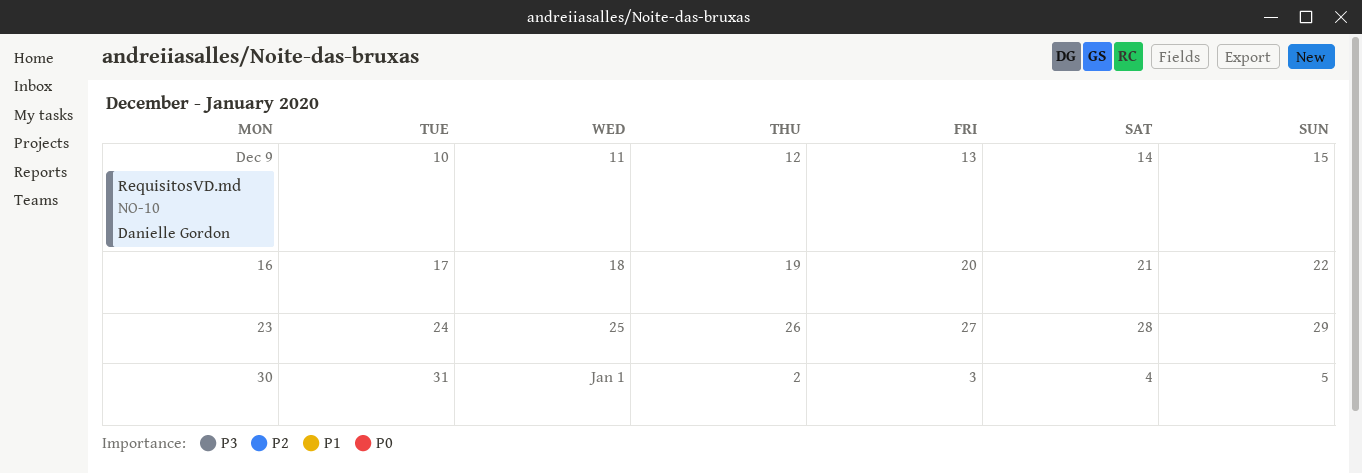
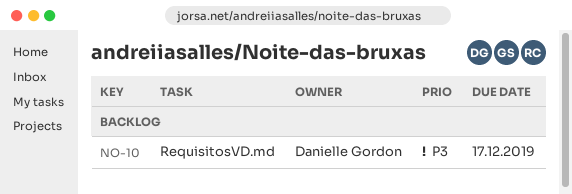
NO-10, due: Dec 9 -> Dec 17

